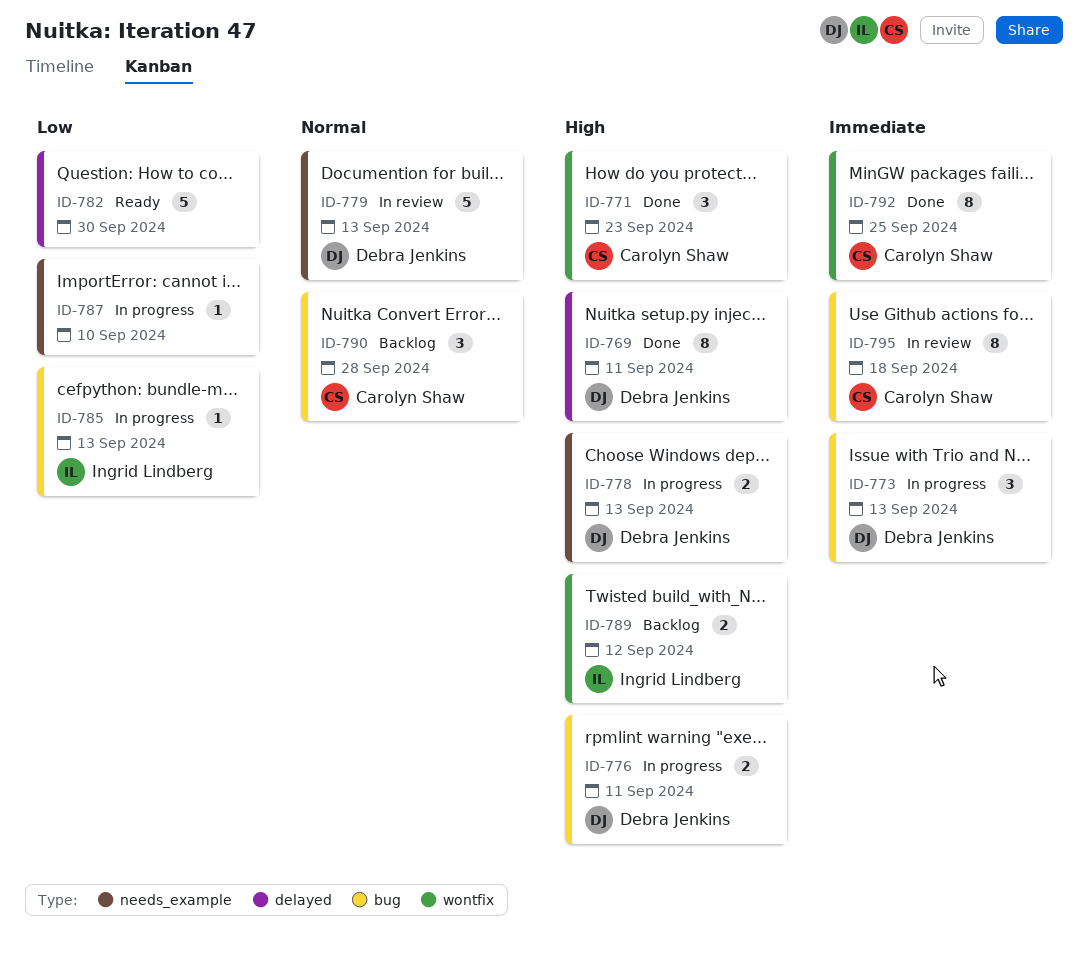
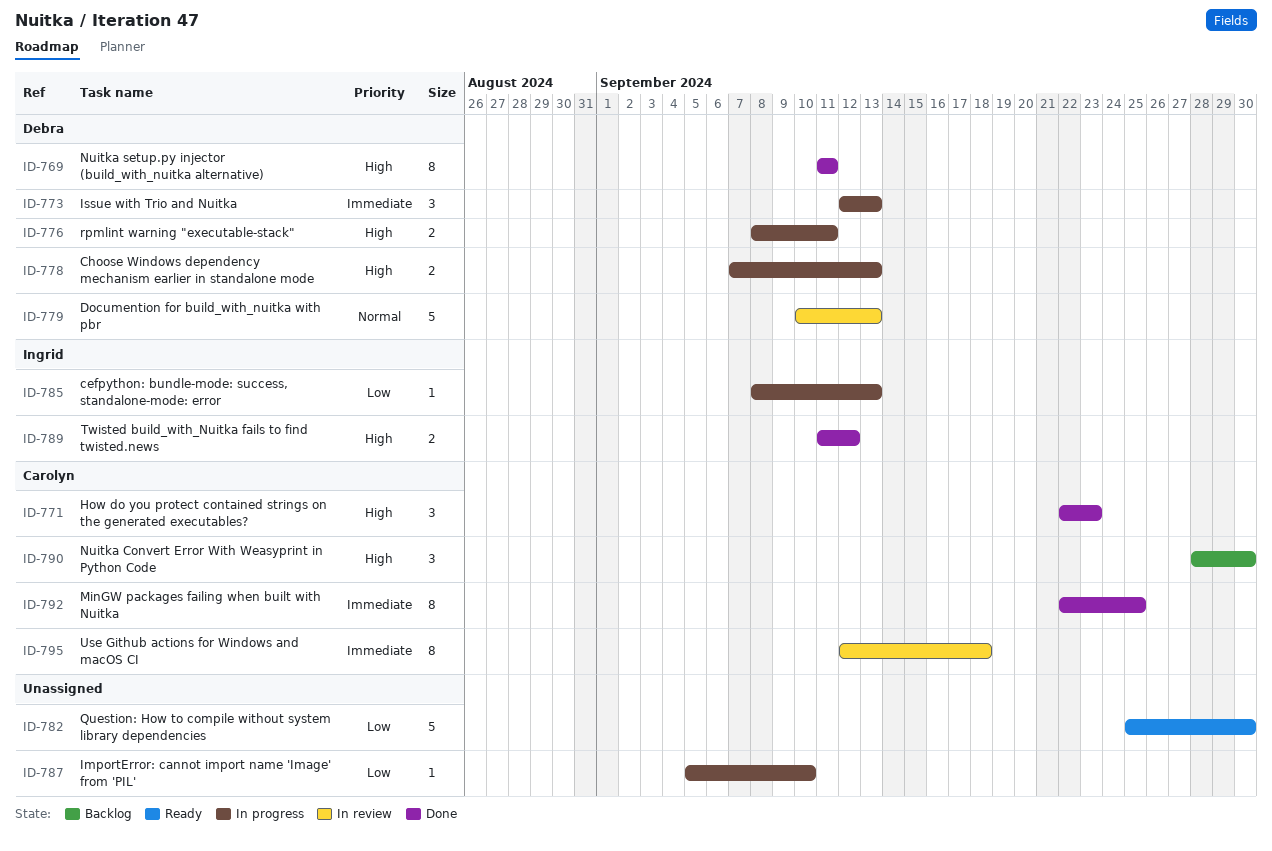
ID-789, status: Backlog -> Done
ID-790, priority: Normal -> High
ID-790, due: Sep 28 -> Sep 30

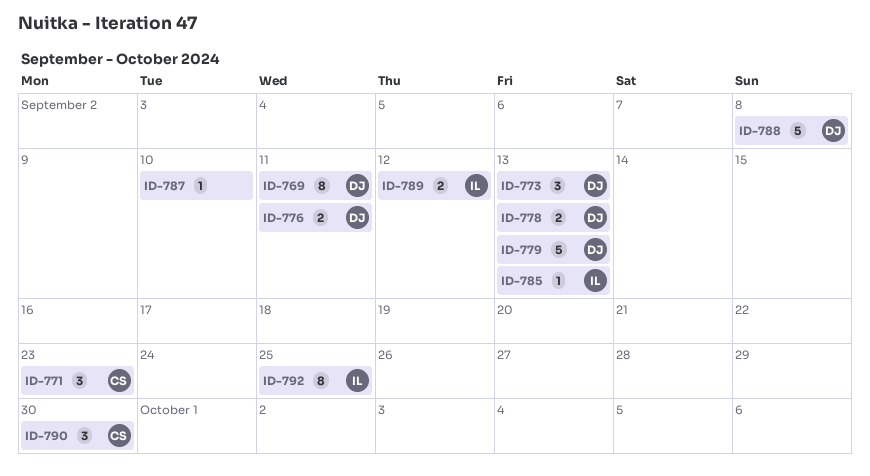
ID-782: present -> none
ID-788: none -> present
ID-792, owner: Carolyn -> Ingrid
ID-795: present -> none

